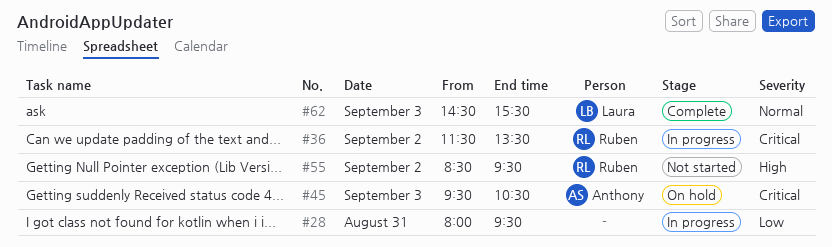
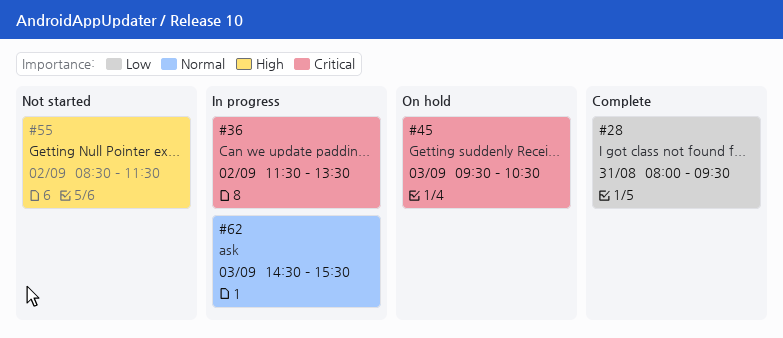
#28, status: In progress -> Complete
#55, ends: 09:30 -> 11:30
#62, status: Complete -> In progress

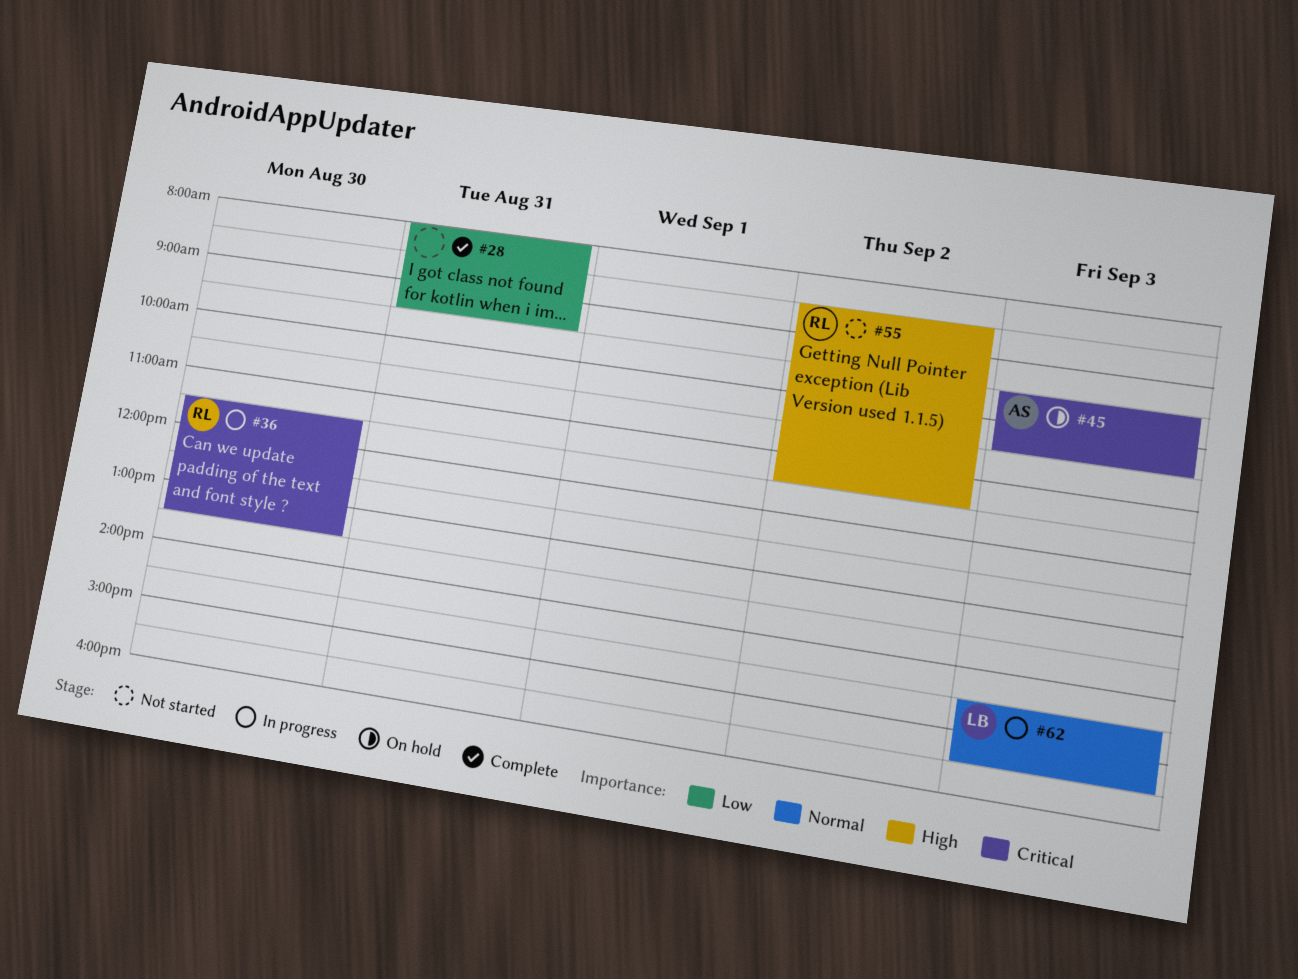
#36, day: Sep 2 -> Aug 30

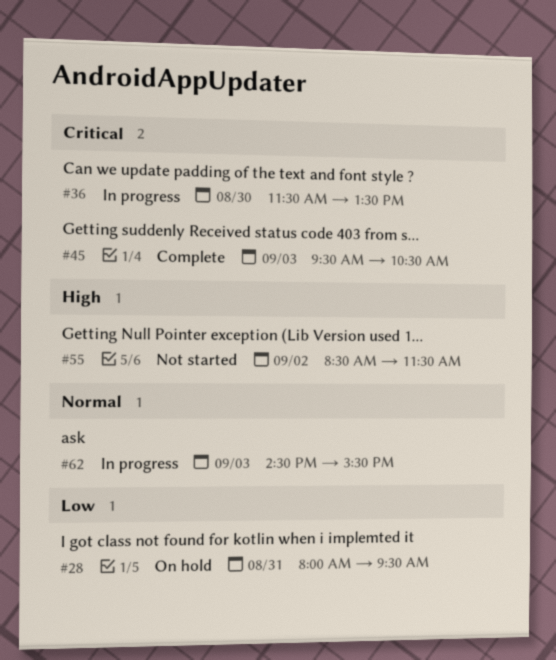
#28, status: Complete -> On hold
#45, status: On hold -> Complete

